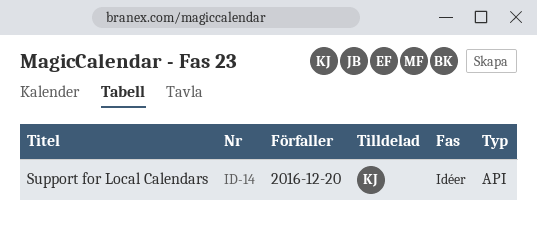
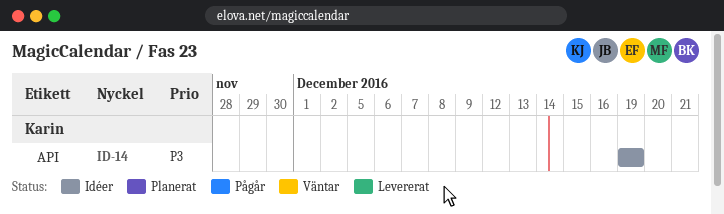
ID-14, due: Dec 20 -> Dec 19

